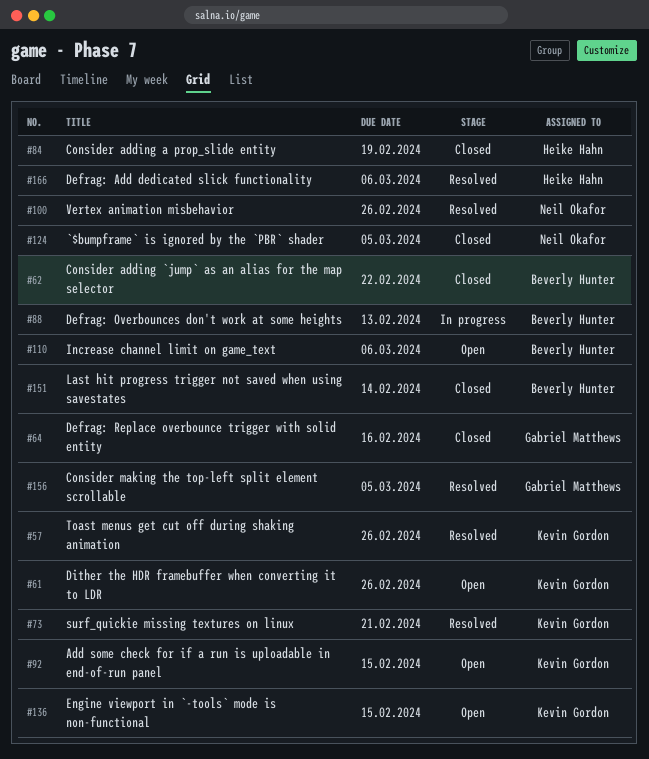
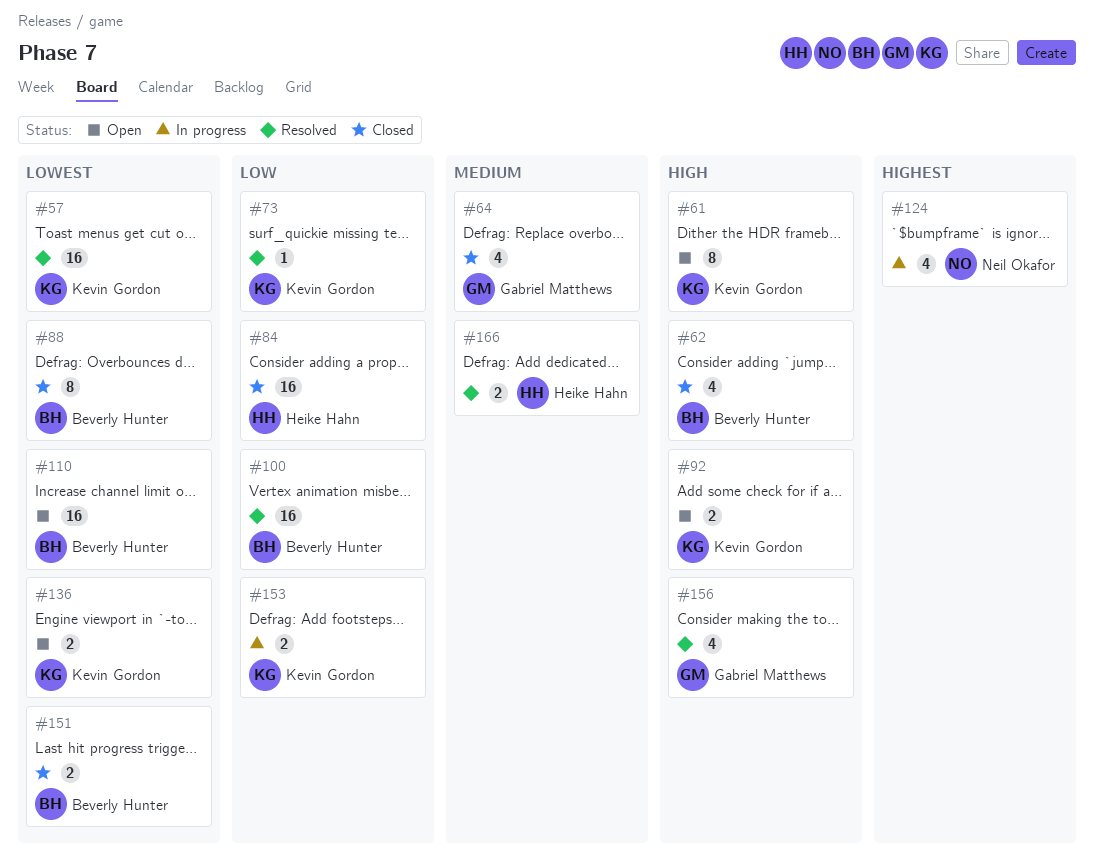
#88, status: In progress -> Closed
#100, owner: Neil Okafor -> Beverly Hunter
#124, status: Closed -> In progress
#153: none -> present

